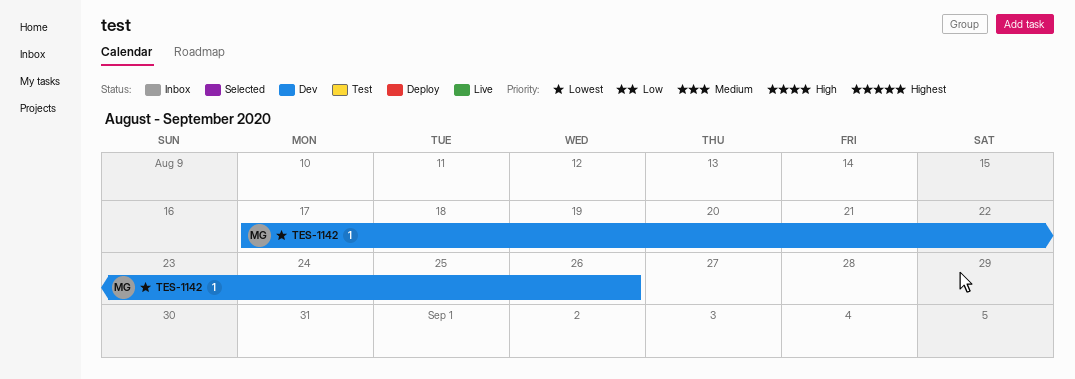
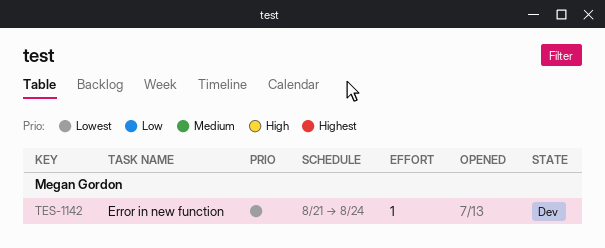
TES-1142, start: Aug 17 -> Aug 21
TES-1142, due: Aug 26 -> Aug 24

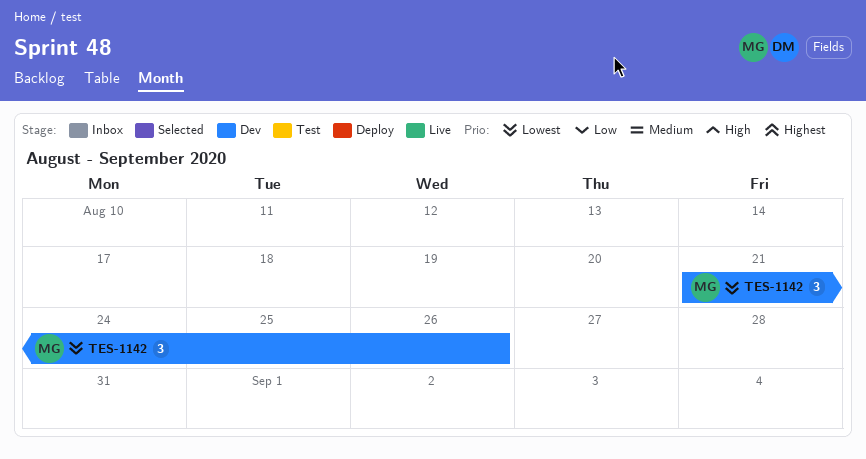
TES-1142, estimate: 1 -> 3
TES-1142, due: Aug 24 -> Aug 26

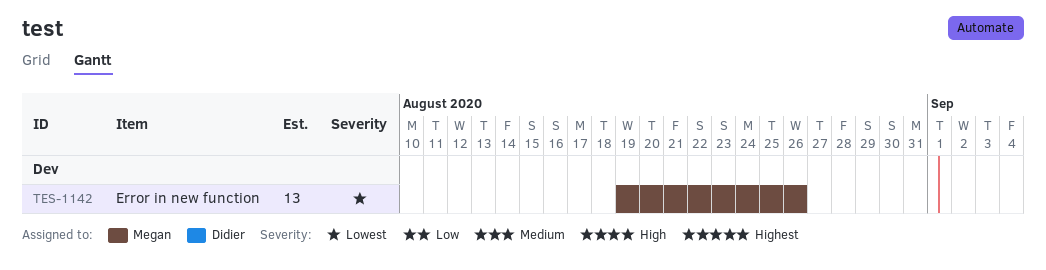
TES-1142, estimate: 3 -> 13
TES-1142, start: Aug 21 -> Aug 19

